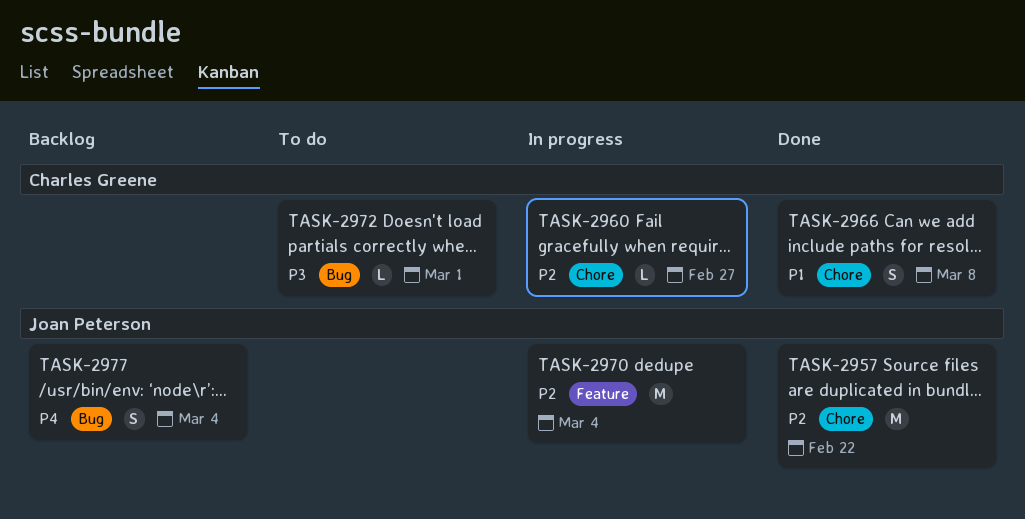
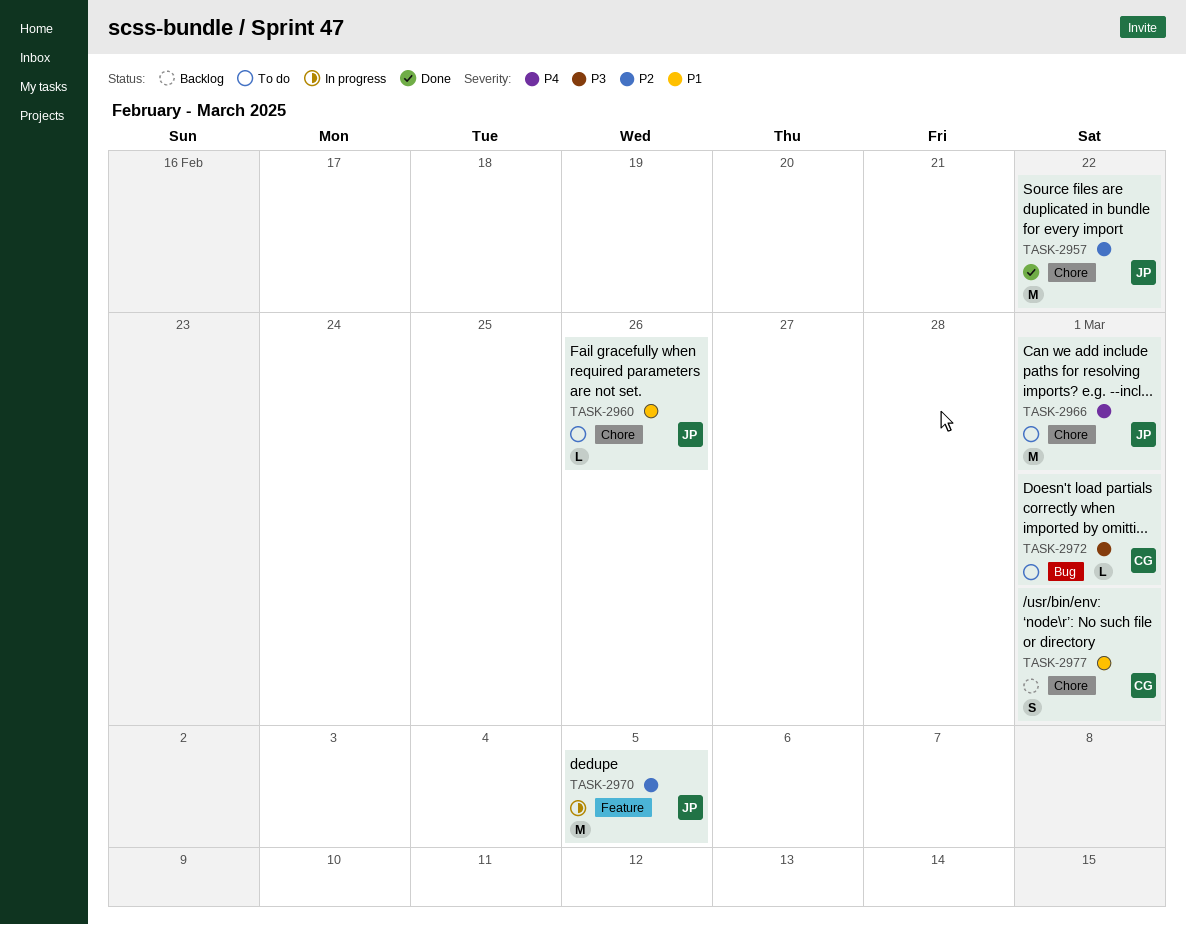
TASK-2960, status: In progress -> To do
TASK-2960, owner: Charles Greene -> Joan Peterson
TASK-2960, priority: P2 -> P1
TASK-2960, due: Feb 27 -> Feb 26
TASK-2966, status: Done -> To do
TASK-2966, owner: Charles Greene -> Joan Peterson
TASK-2966, priority: P1 -> P4
TASK-2966, estimate: S -> M
TASK-2966, due: Mar 8 -> Mar 1
TASK-2970, due: Mar 4 -> Mar 5
TASK-2977, owner: Joan Peterson -> Charles Greene
TASK-2977, priority: P4 -> P1
TASK-2977, label: Bug -> Chore
TASK-2977, due: Mar 4 -> Mar 1

